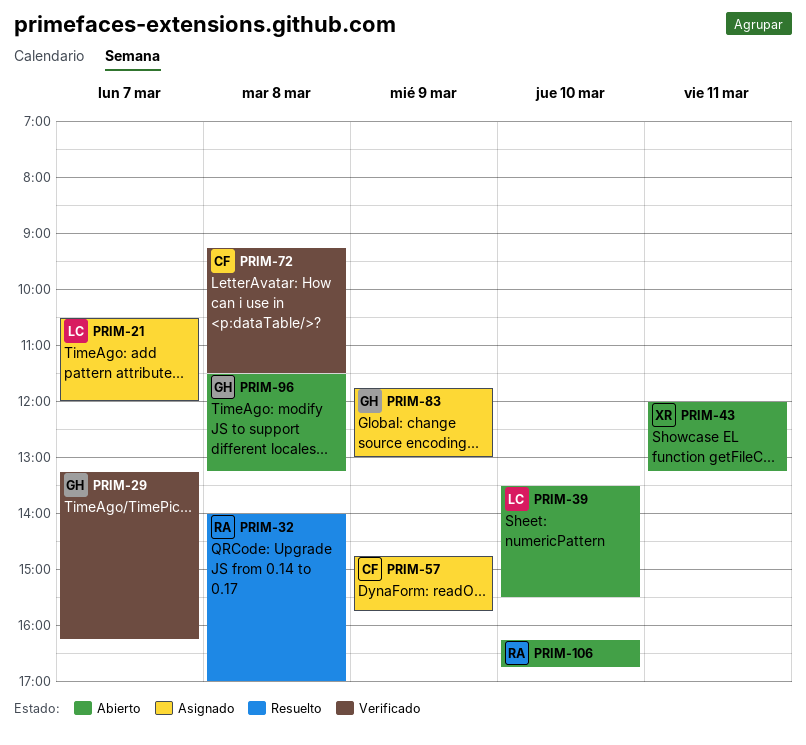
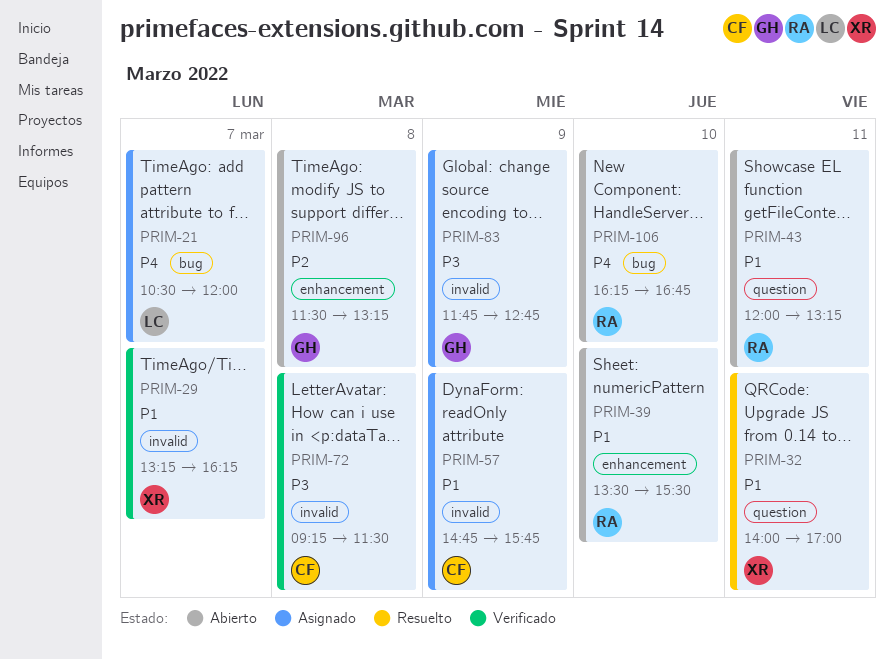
PRIM-29, owner: GH -> XR
PRIM-32, owner: RA -> XR
PRIM-32, day: Mar 8 -> Mar 11
PRIM-39, owner: LC -> RA
PRIM-43, owner: XR -> RA
PRIM-83, ends: 13:00 -> 12:45

